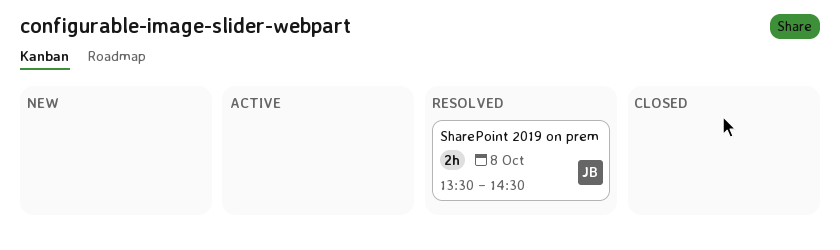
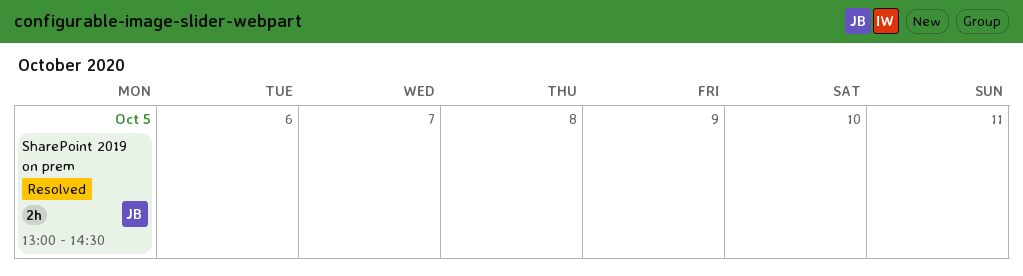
SharePoint 2019 on prem, day: Oct 8 -> Oct 5
SharePoint 2019 on prem, begins: 13:30 -> 13:00

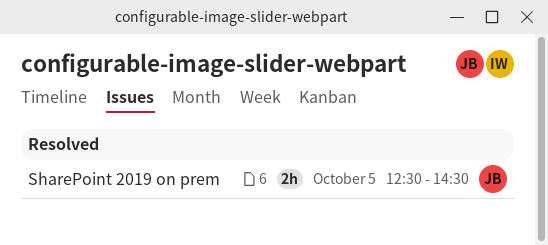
SharePoint 2019 on prem, begins: 13:00 -> 12:30

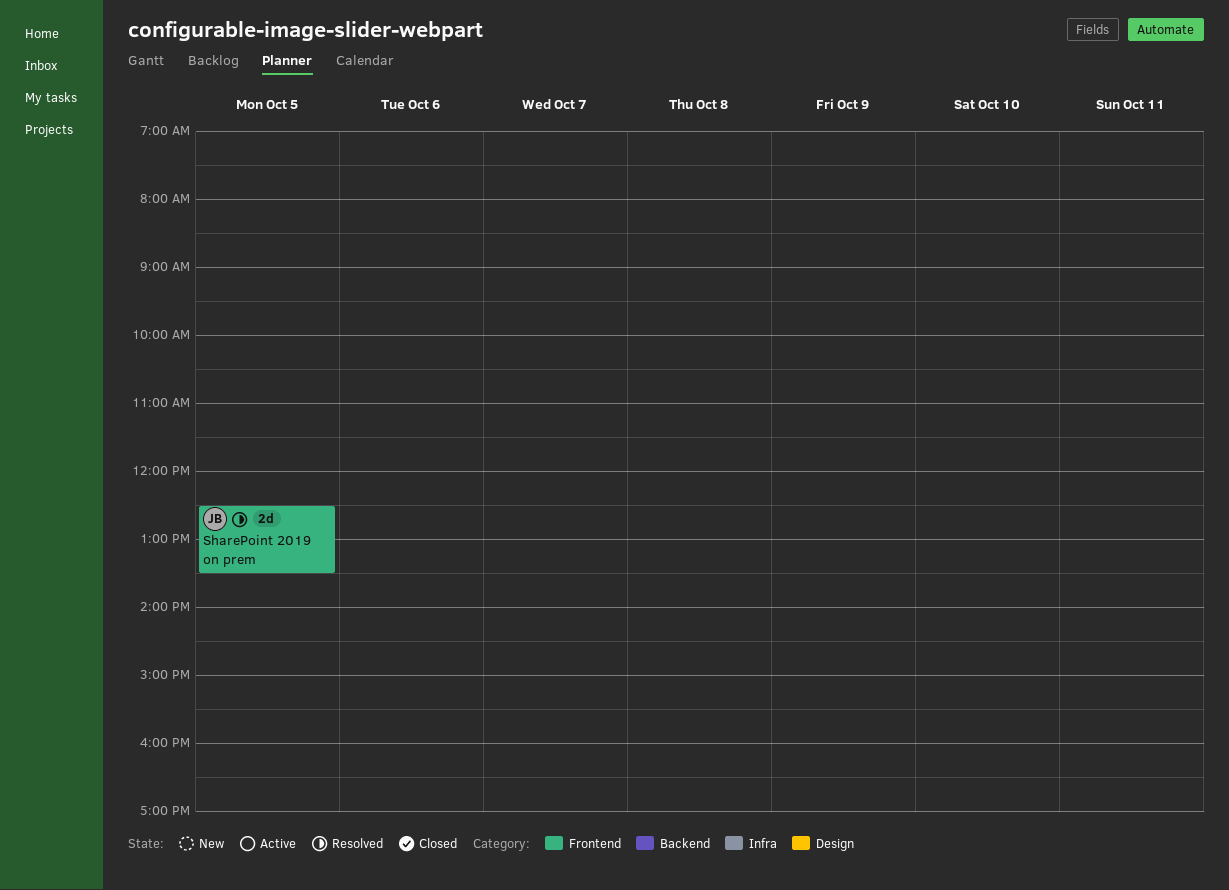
SharePoint 2019 on prem, estimate: 2h -> 2d
SharePoint 2019 on prem, ends: 14:30 -> 13:30

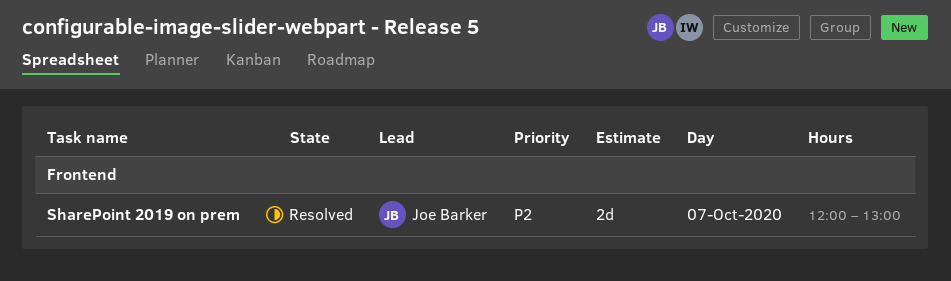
SharePoint 2019 on prem, day: Oct 5 -> Oct 7
SharePoint 2019 on prem, begins: 12:30 -> 12:00
SharePoint 2019 on prem, ends: 13:30 -> 13:00

